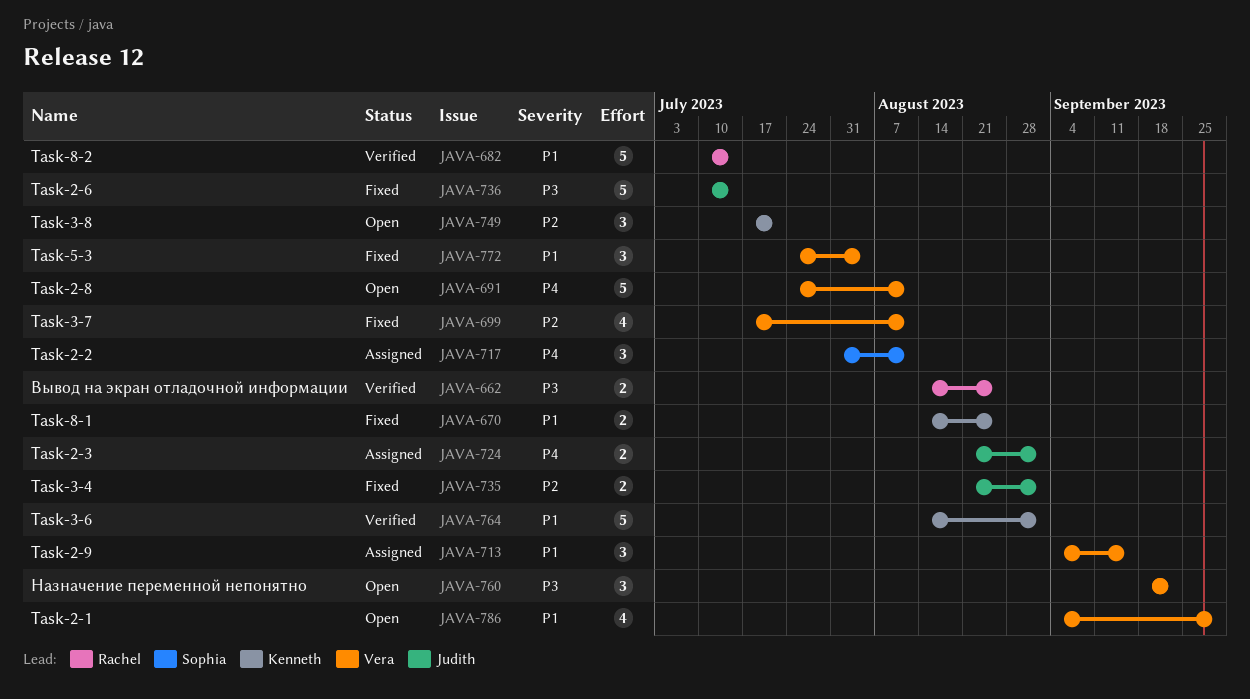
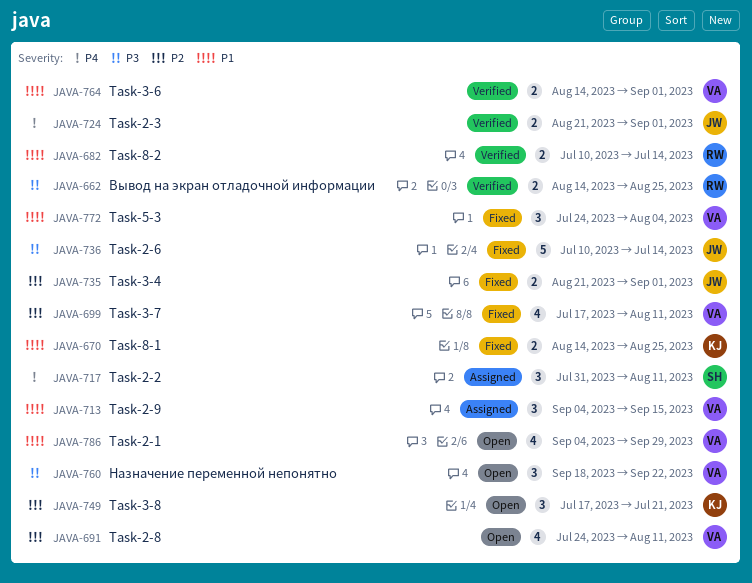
JAVA-682, estimate: 5 -> 2
JAVA-691, priority: P4 -> P2
JAVA-691, estimate: 5 -> 4
JAVA-724, status: Assigned -> Verified
JAVA-764, owner: Kenneth -> Vera
JAVA-764, estimate: 5 -> 2

